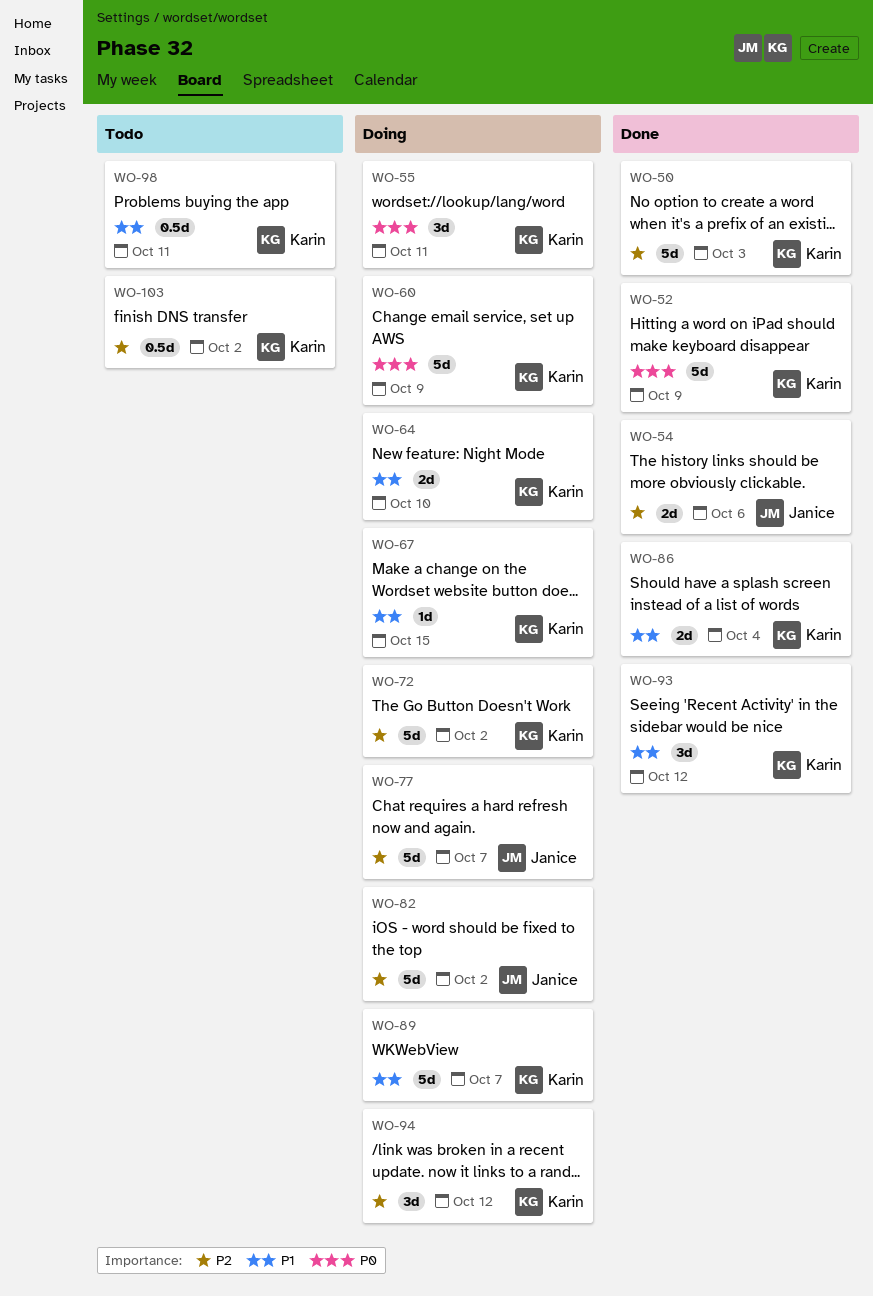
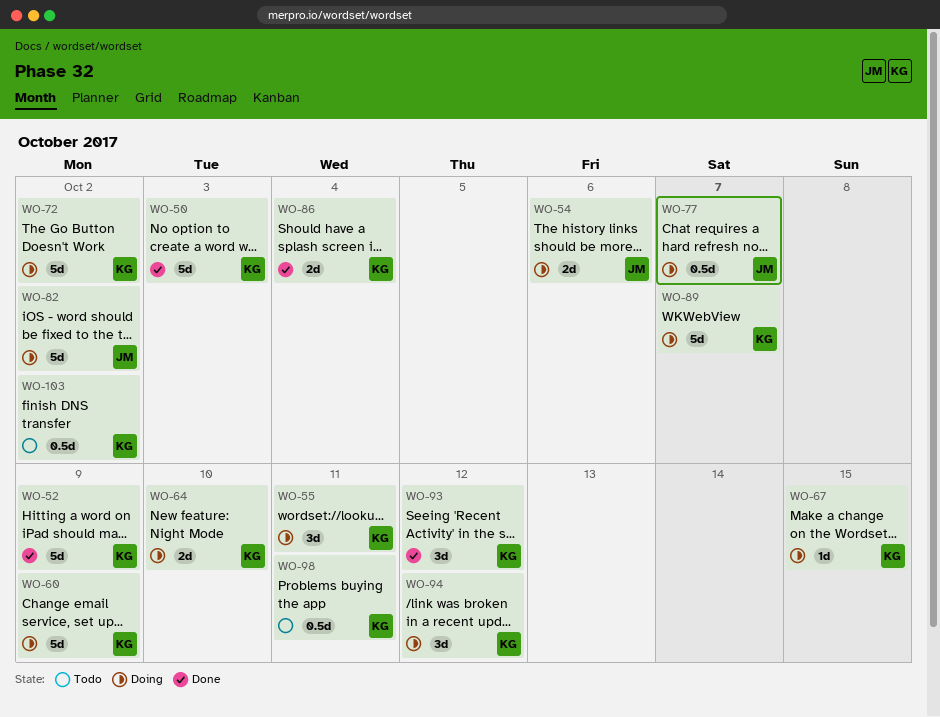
WO-54, status: Done -> Doing
WO-77, estimate: 5d -> 0.5d

